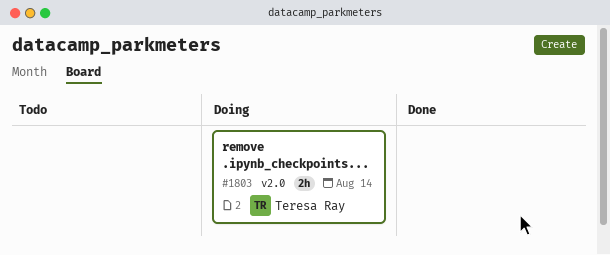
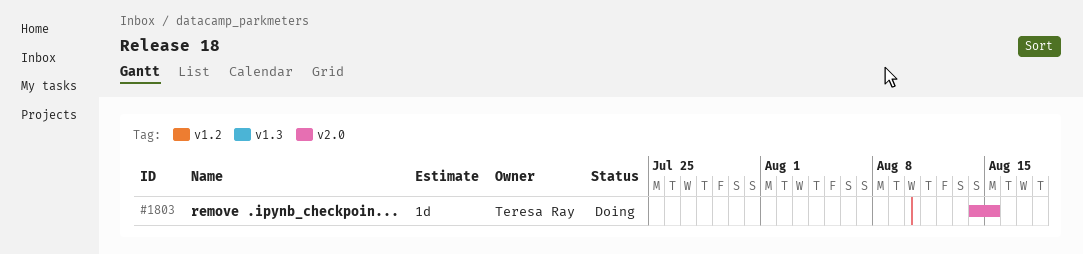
#1803, estimate: 2h -> 1d
#1803, due: Aug 14 -> Aug 15

